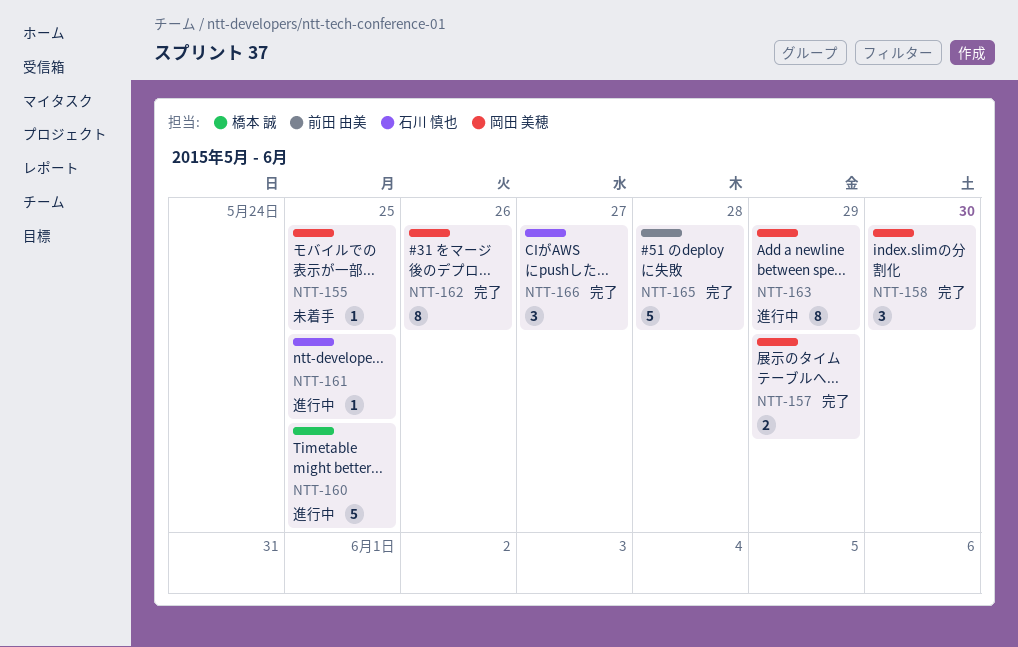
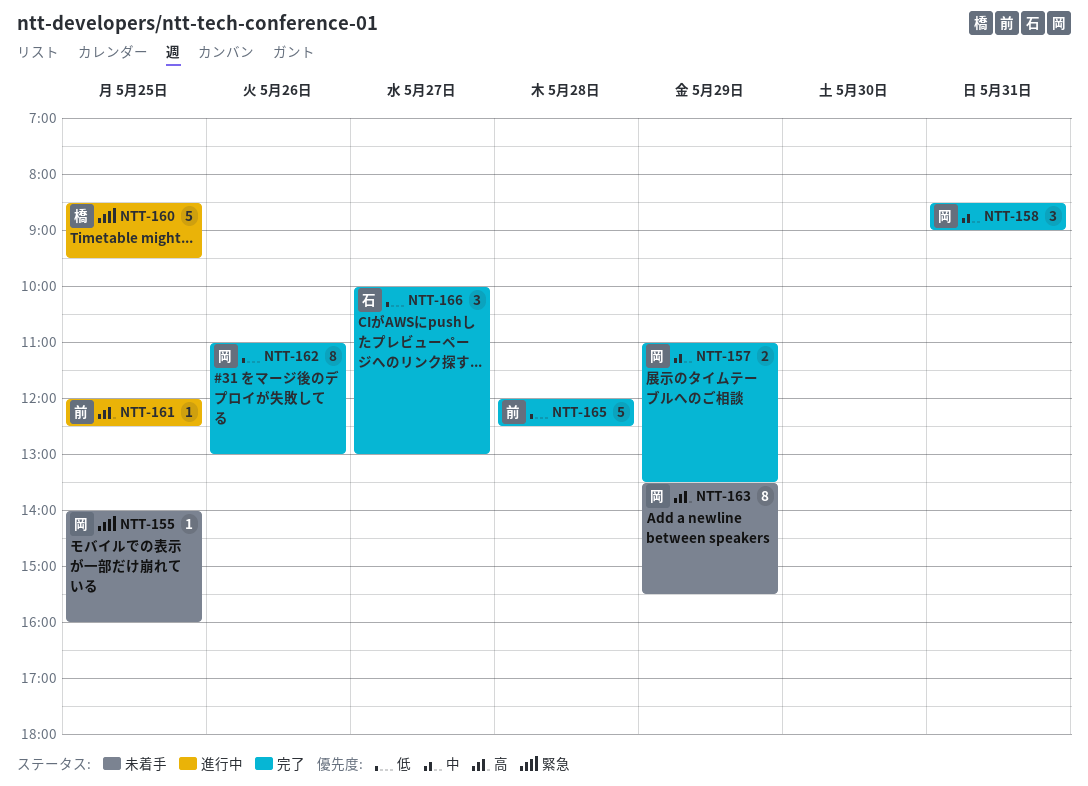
NTT-158, day: May 30 -> May 31
NTT-161, owner: 石川 慎也 -> 前田 由美
NTT-163, status: 進行中 -> 未着手

